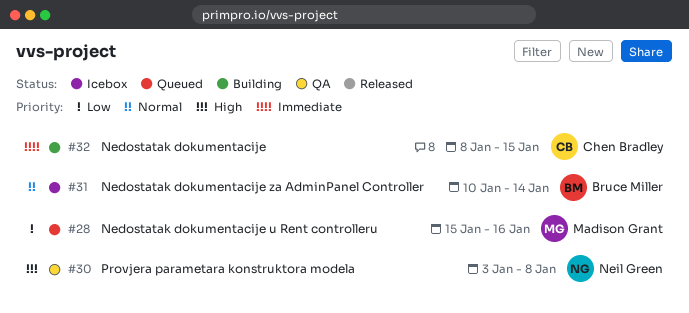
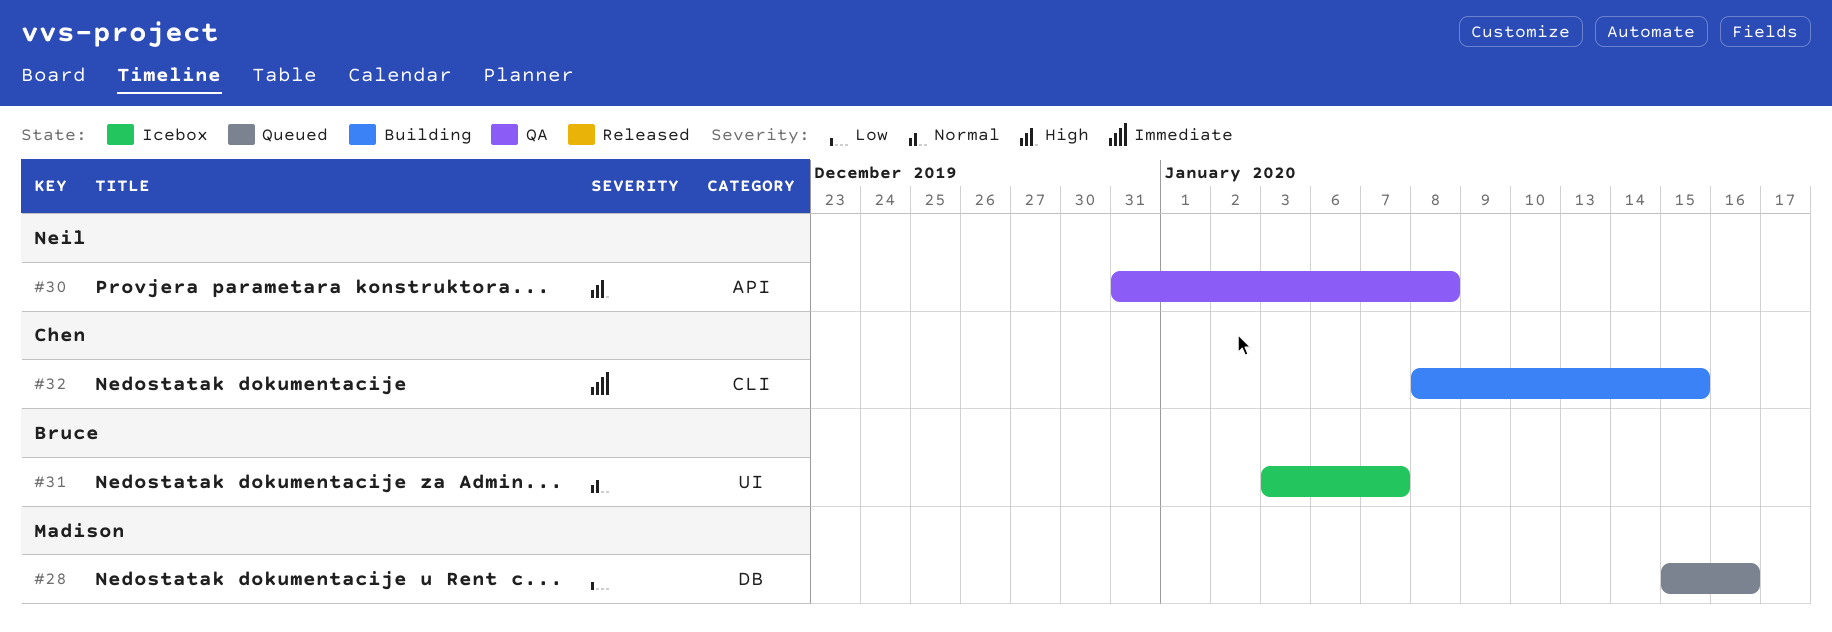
#30, start: Jan 3 -> Dec 31
#31, start: Jan 10 -> Jan 3
#31, due: Jan 14 -> Jan 7

